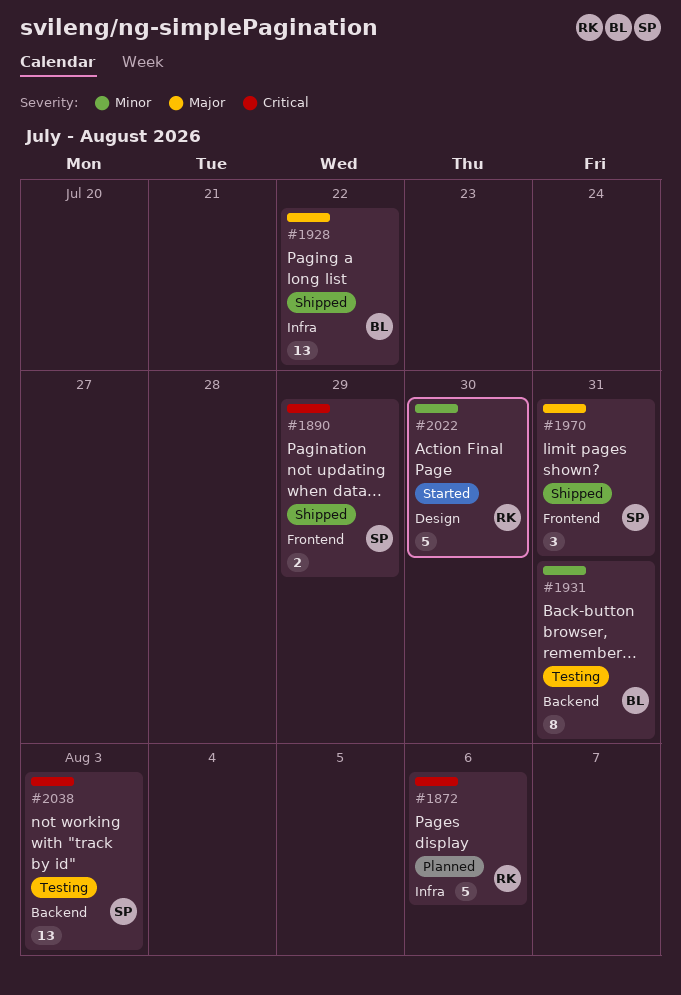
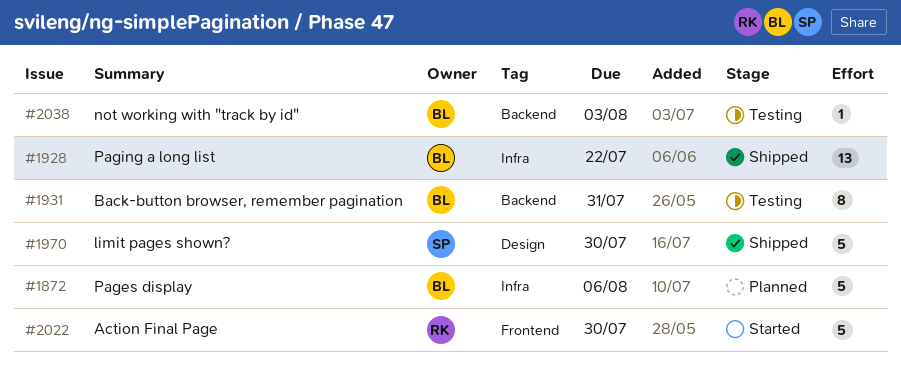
#1872, owner: RK -> BL
#1890: present -> none
#1970, label: Frontend -> Design
#1970, estimate: 3 -> 5
#1970, due: Jul 31 -> Jul 30
#2022, label: Design -> Frontend
#2038, owner: SP -> BL
#2038, estimate: 13 -> 1

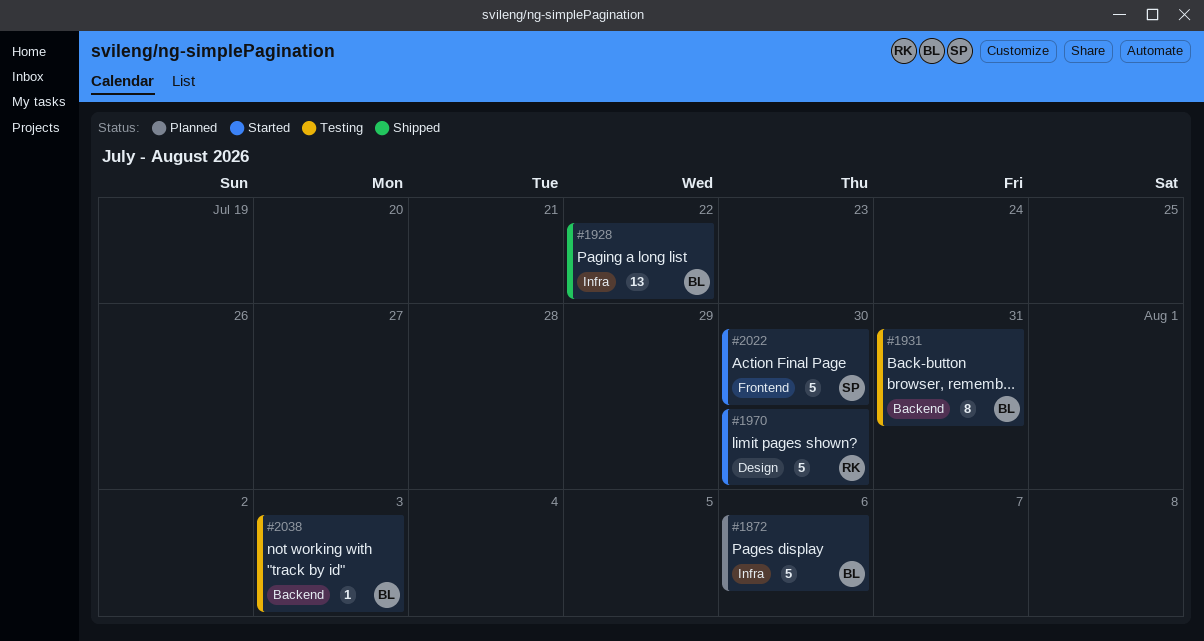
#1970, status: Shipped -> Started
#1970, owner: SP -> RK
#2022, owner: RK -> SP

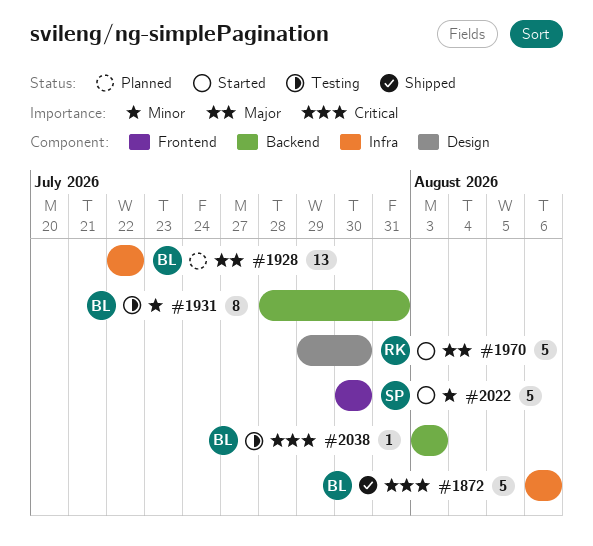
#1872, status: Planned -> Shipped
#1928, status: Shipped -> Planned

